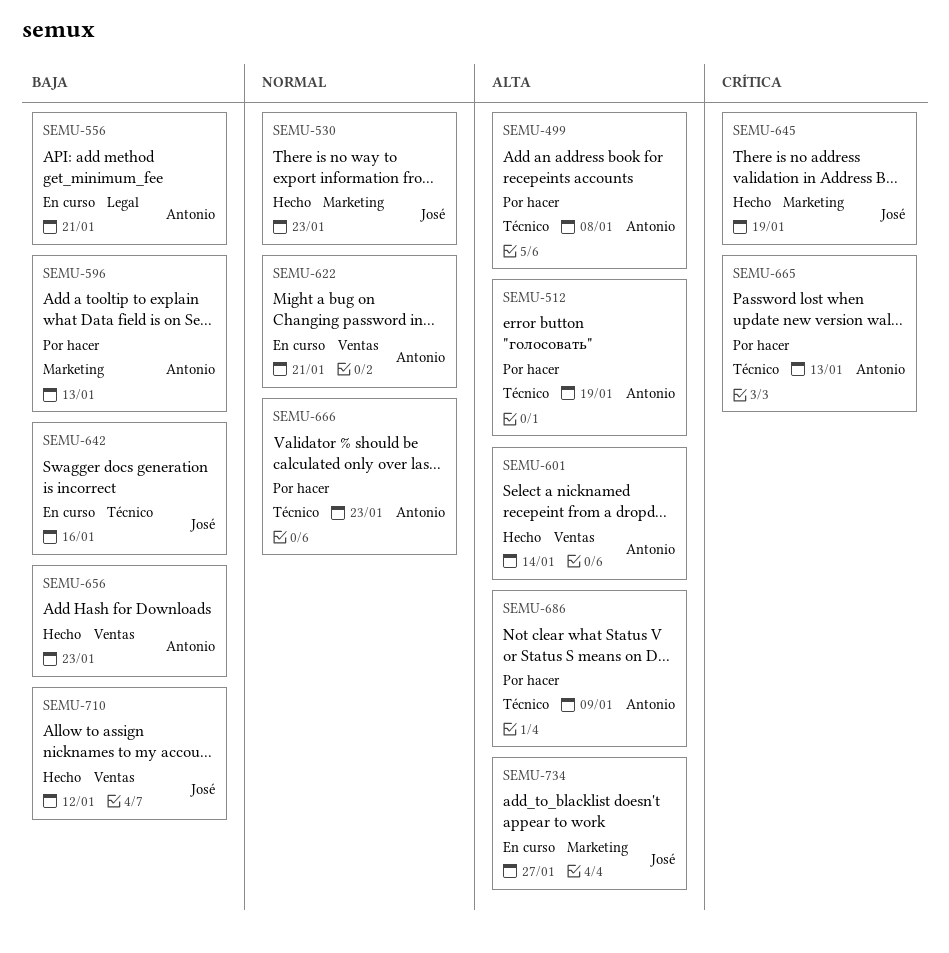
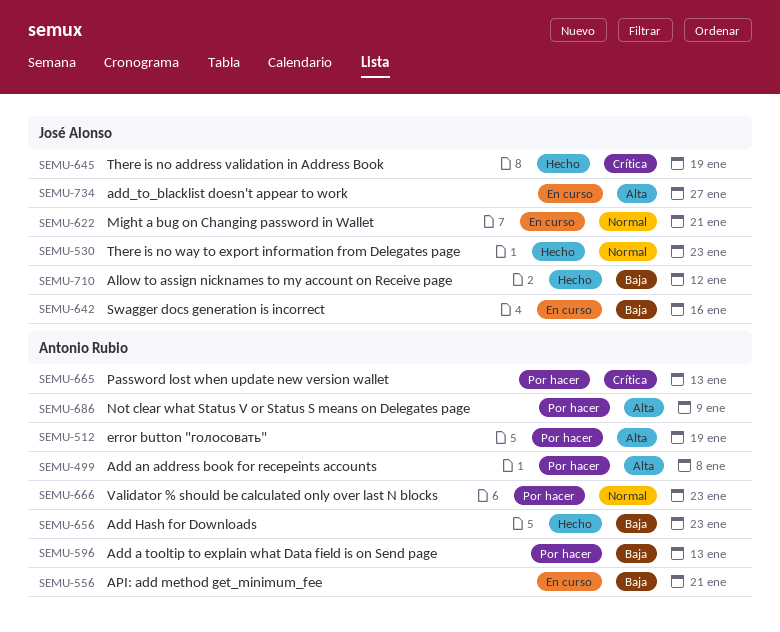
SEMU-601: present -> none
SEMU-622, owner: Antonio Rubio -> José Alonso

